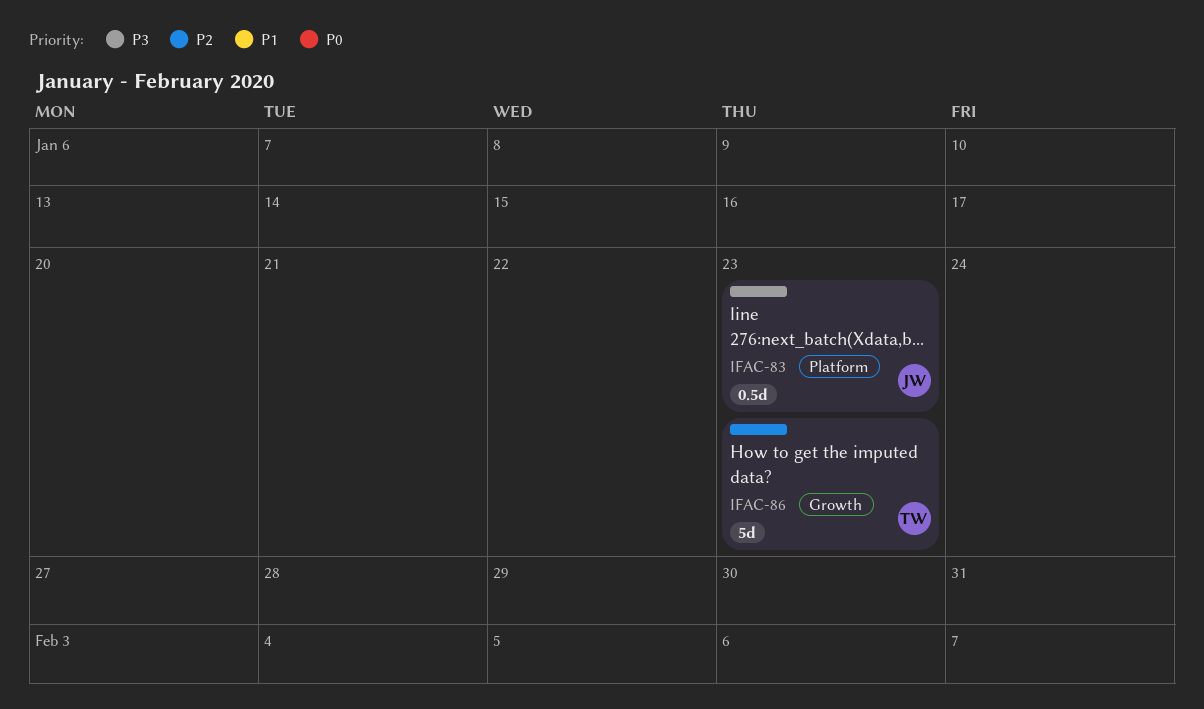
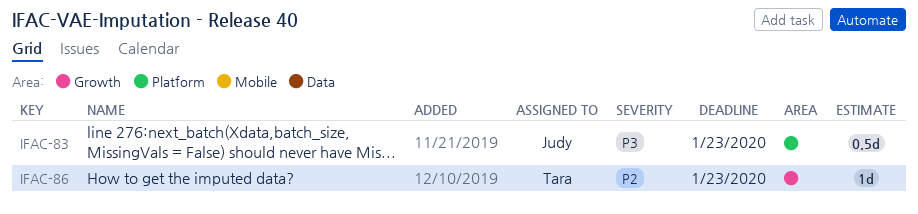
IFAC-86, estimate: 5d -> 1d

